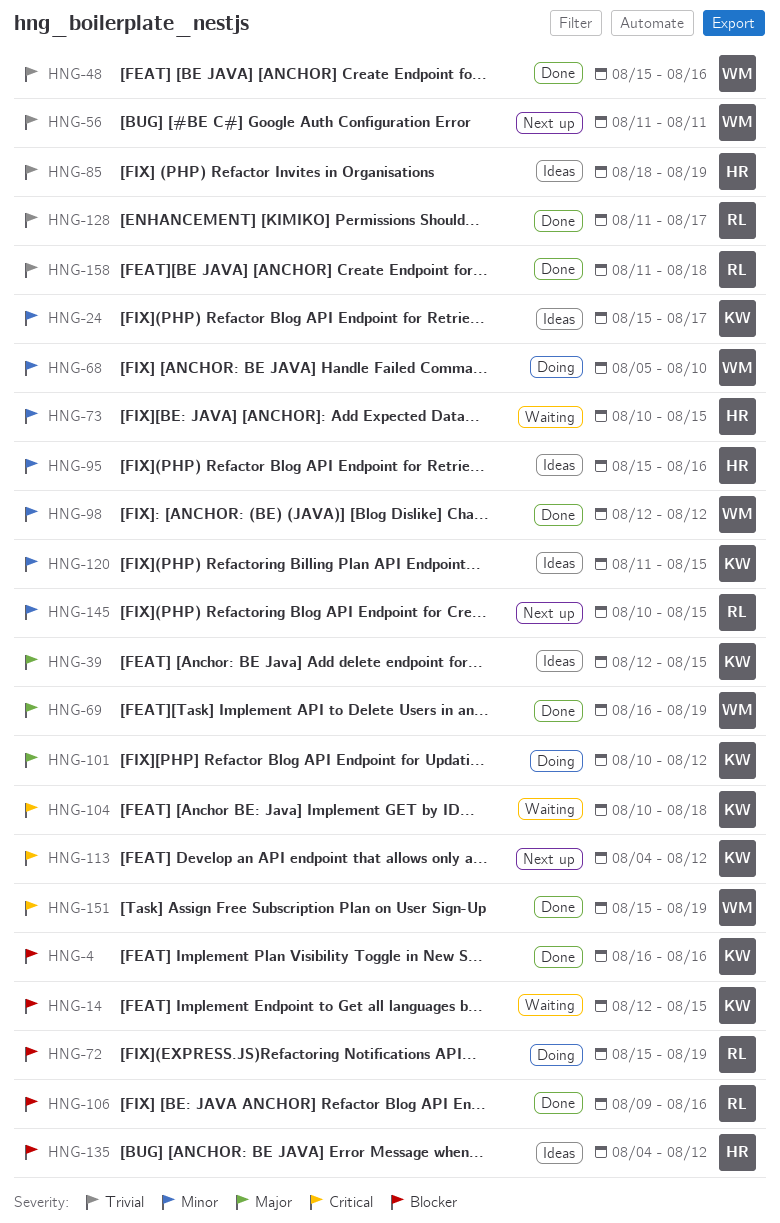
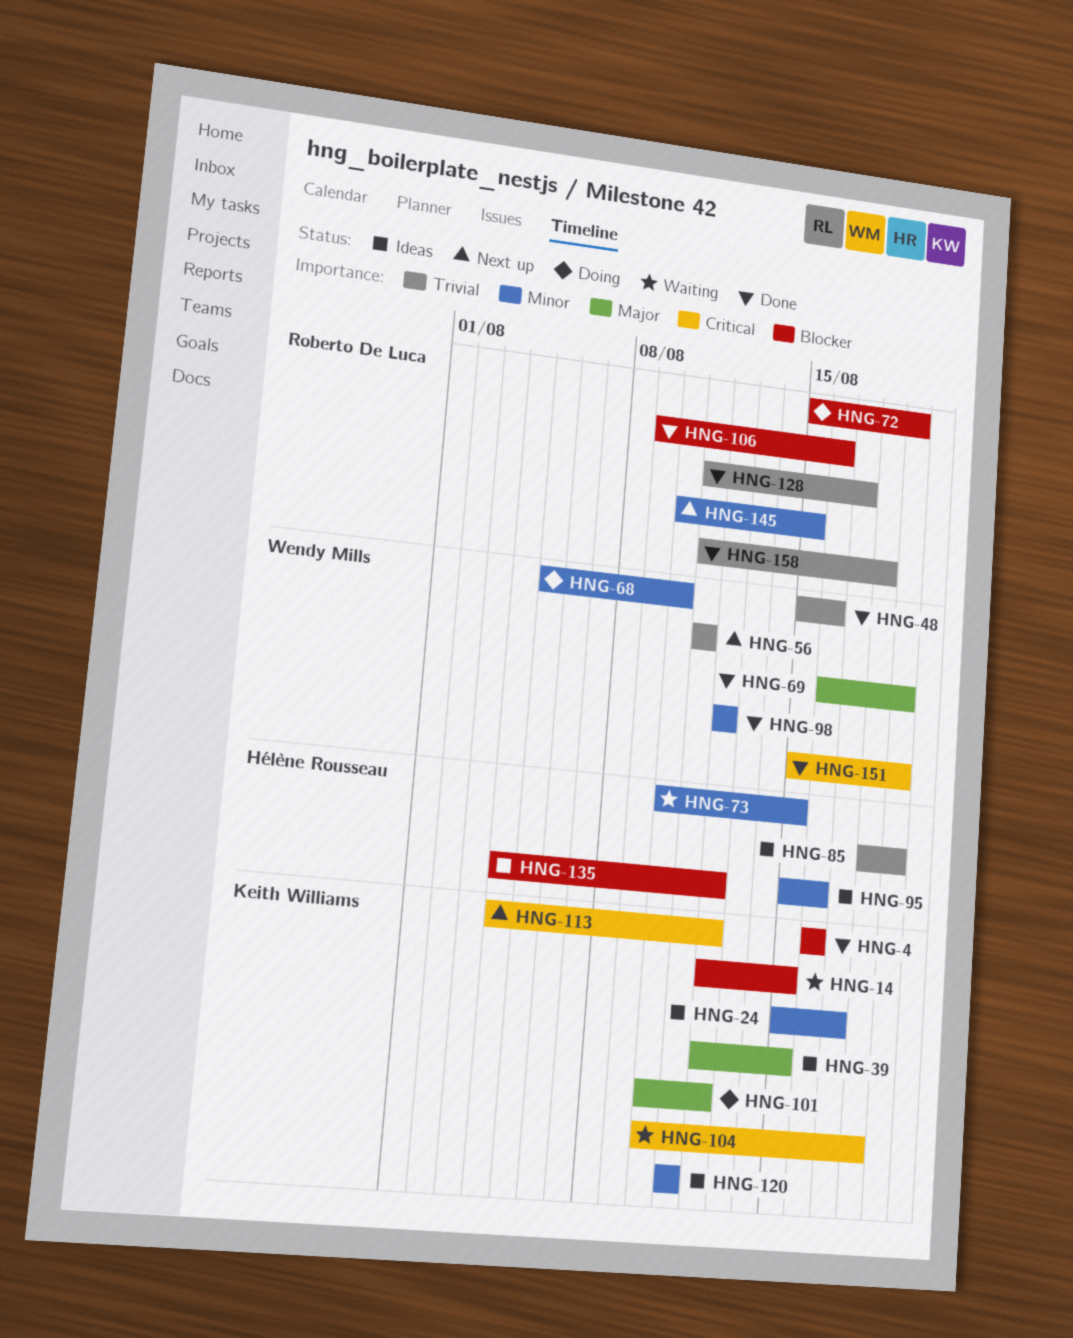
HNG-120, due: Aug 15 -> Aug 11

